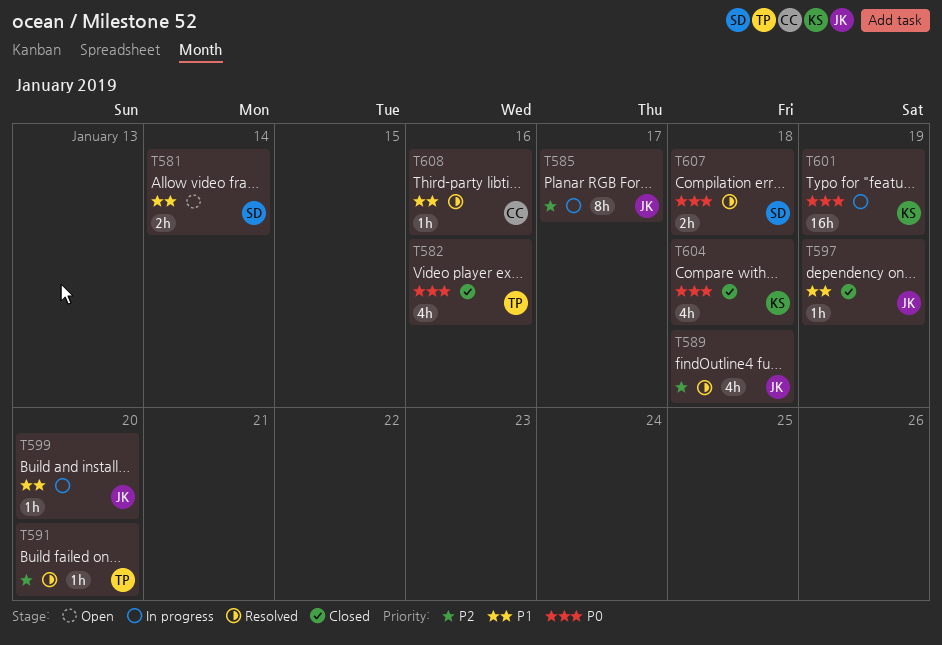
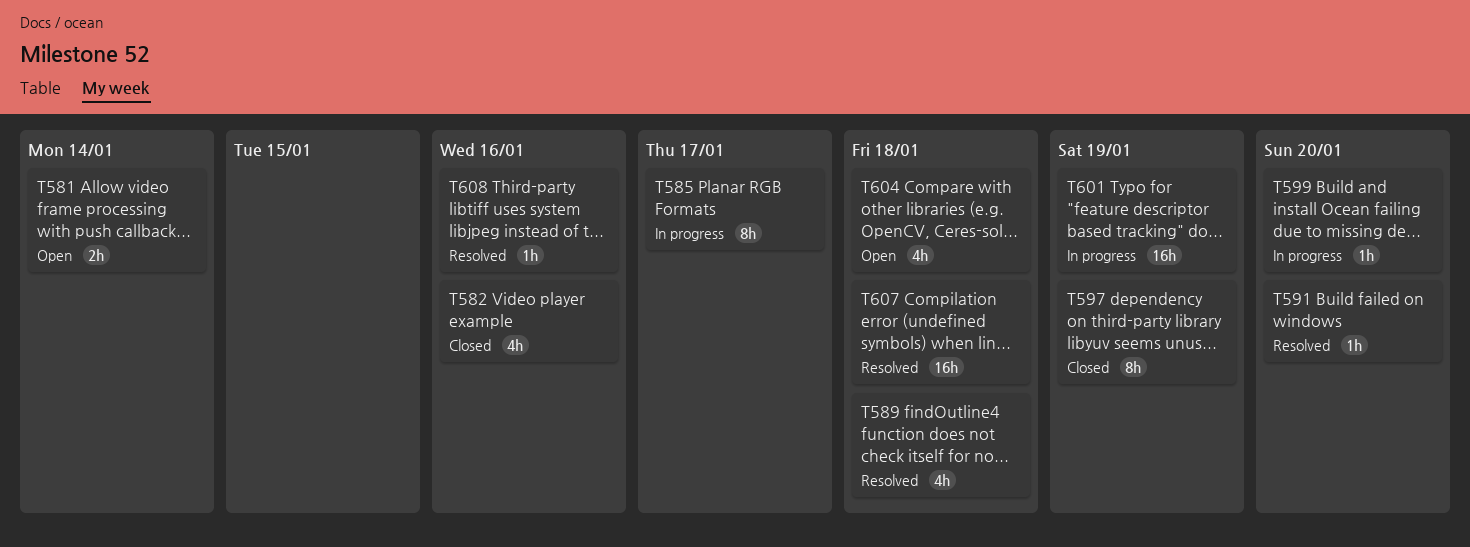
T597, estimate: 1h -> 8h
T604, status: Closed -> Open
T607, estimate: 2h -> 16h

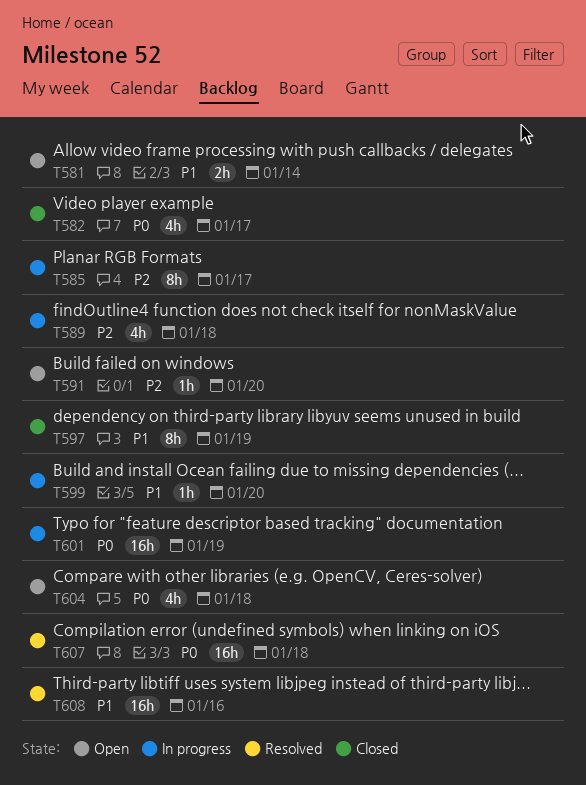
T582, due: Jan 16 -> Jan 17
T589, status: Resolved -> In progress
T591, status: Resolved -> Open
T608, estimate: 1h -> 16h

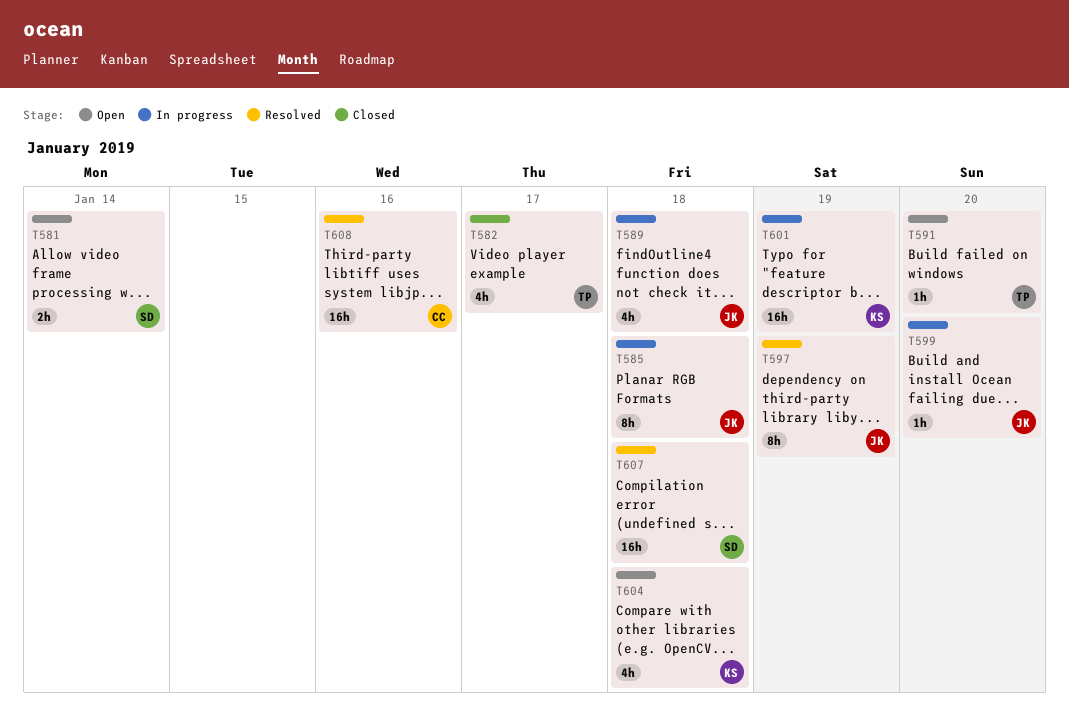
T585, due: Jan 17 -> Jan 18
T597, status: Closed -> Resolved

